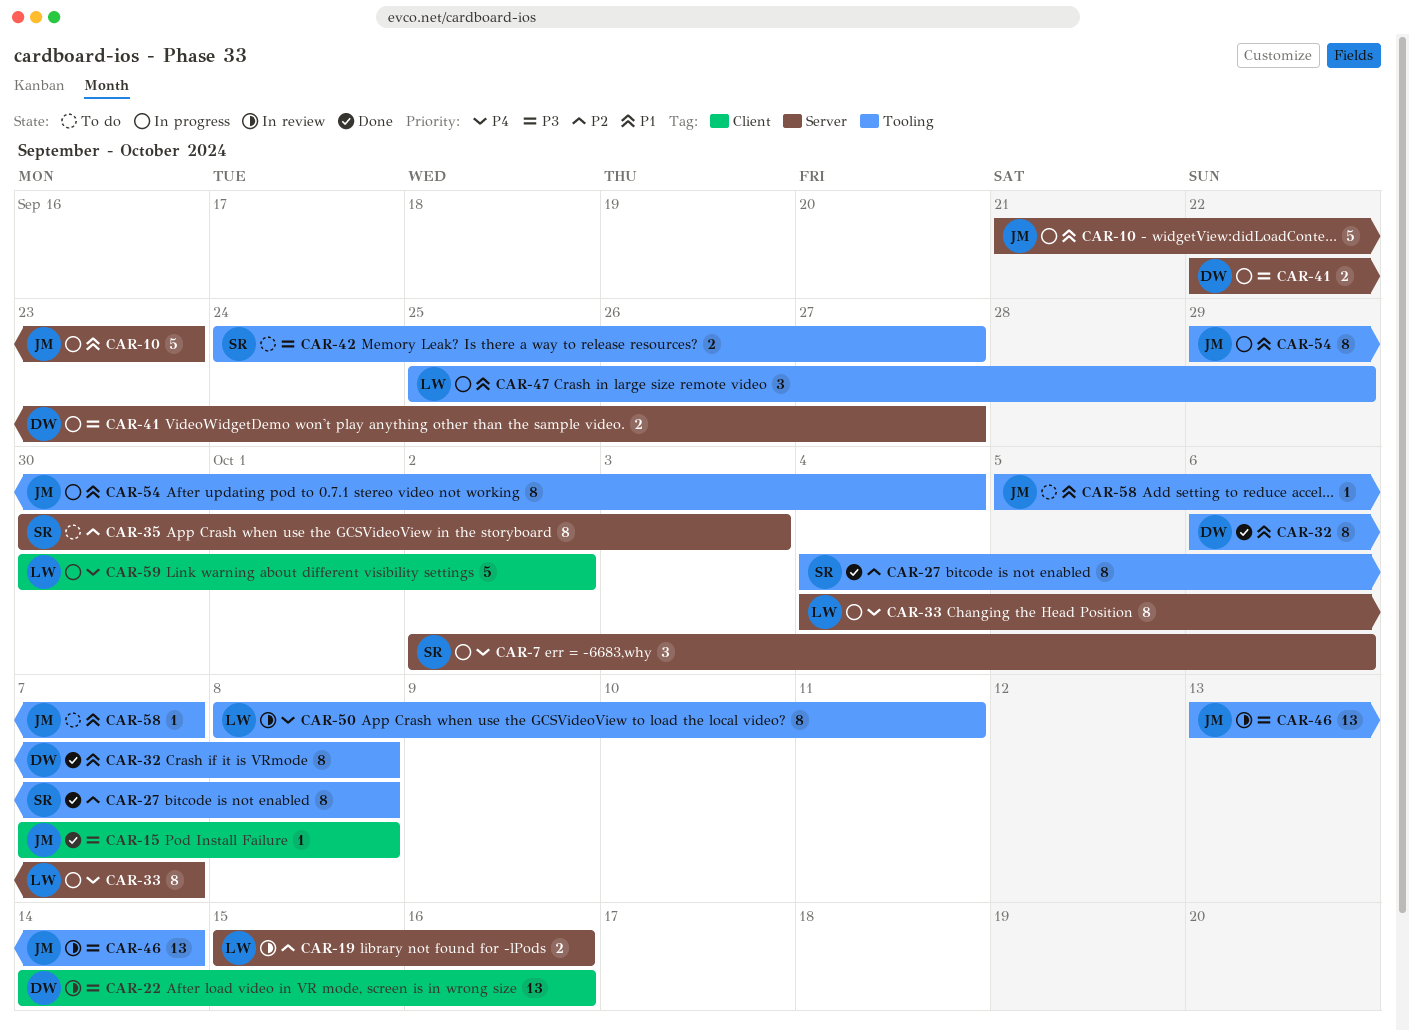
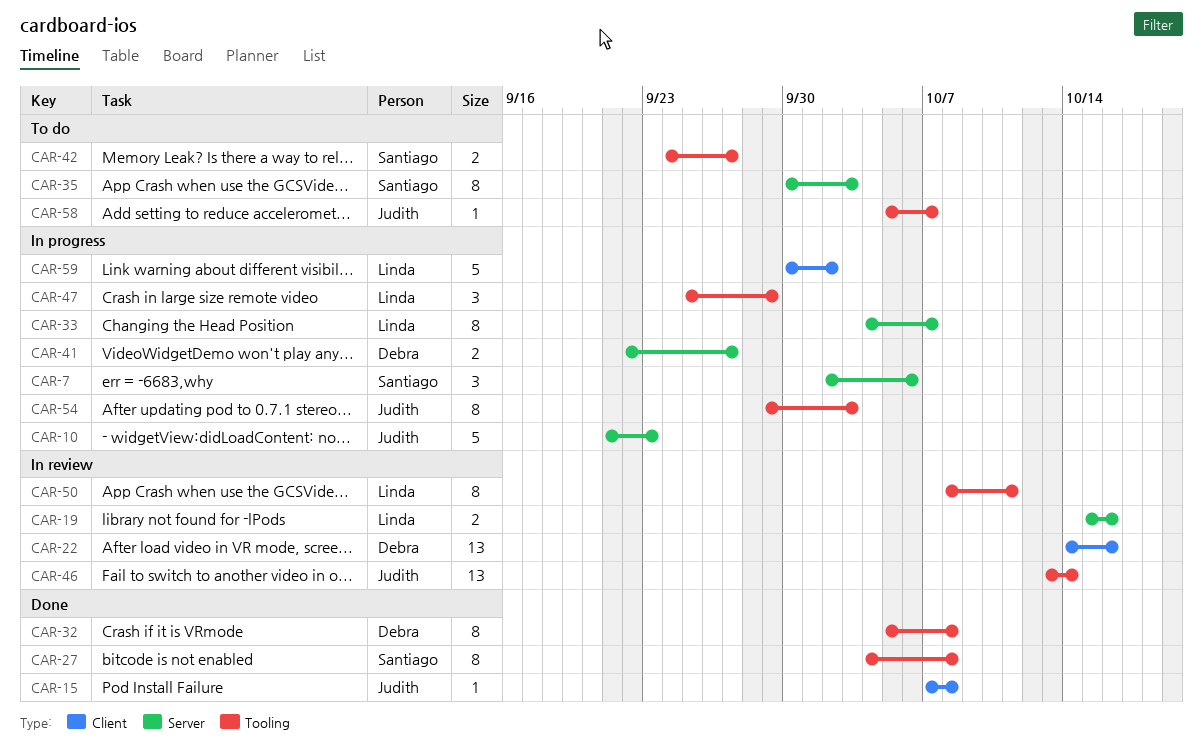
CAR-32, start: Oct 6 -> Oct 5
CAR-54, due: Oct 4 -> Oct 3

